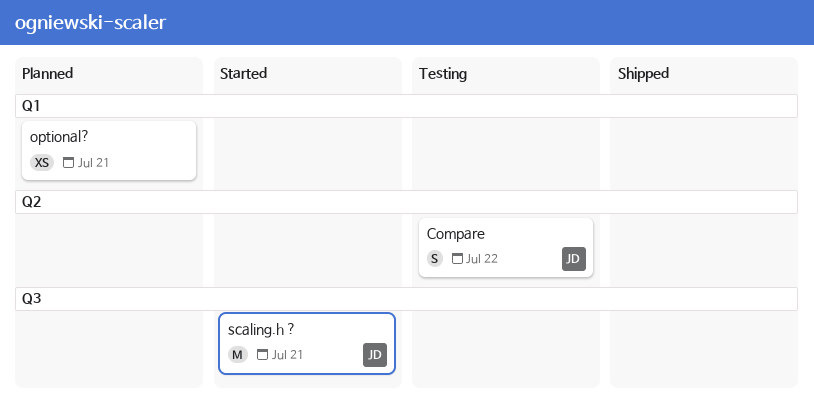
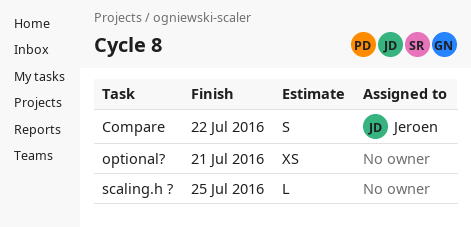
scaling.h ?, owner: Jeroen -> none
scaling.h ?, estimate: M -> L
scaling.h ?, due: Jul 21 -> Jul 25

